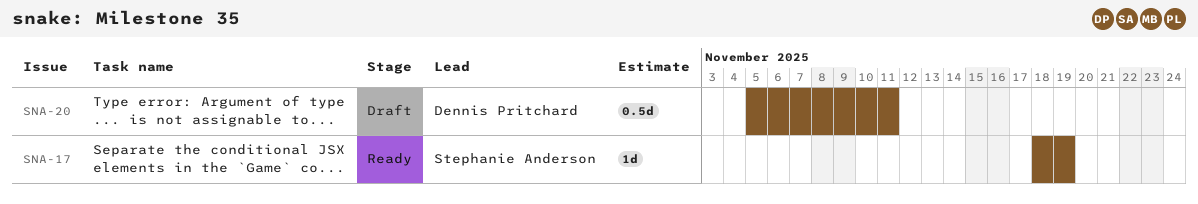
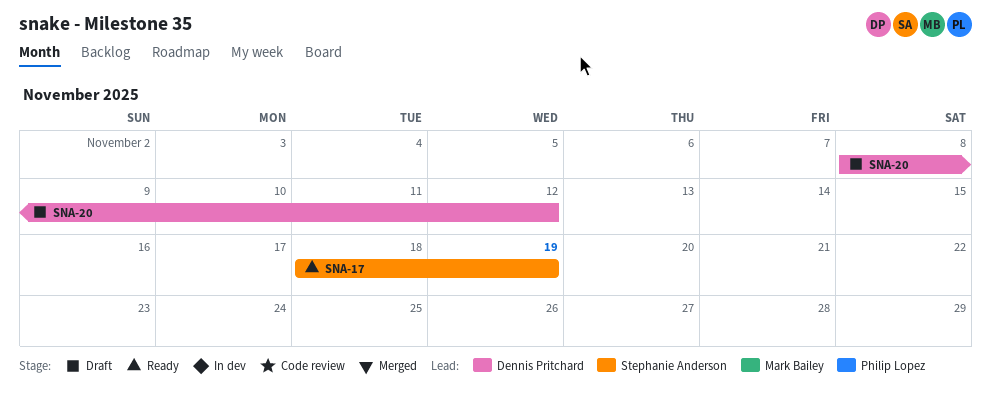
SNA-20, start: Nov 5 -> Nov 8
SNA-20, due: Nov 11 -> Nov 12

